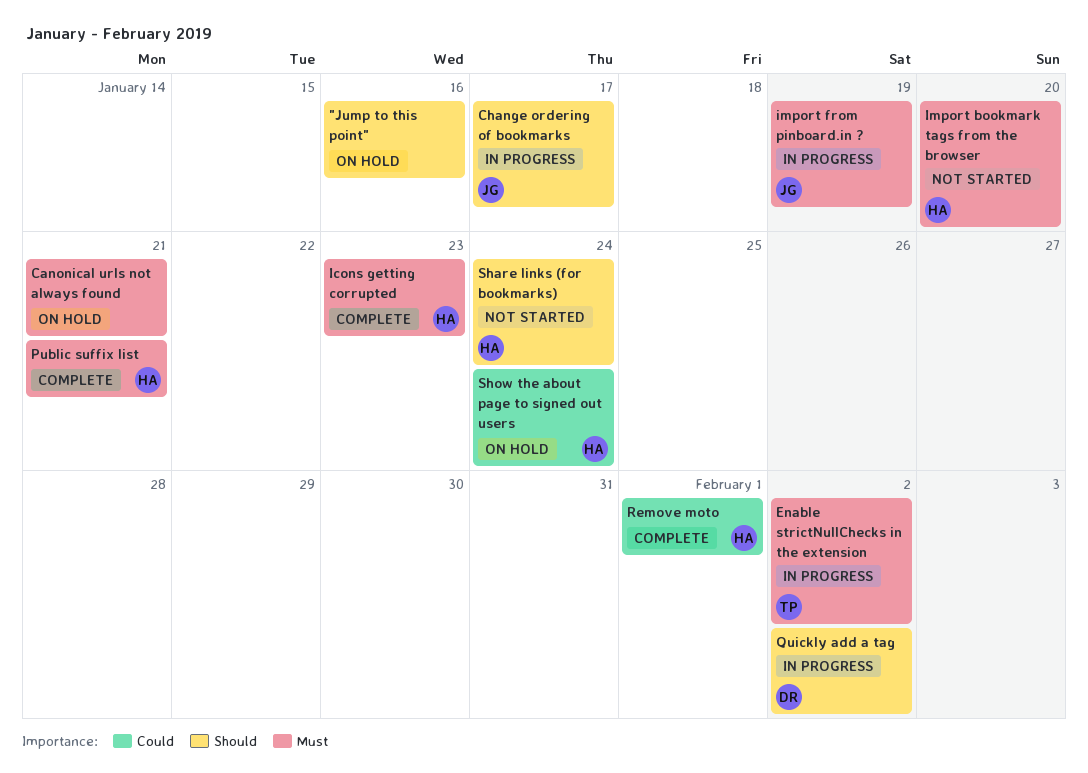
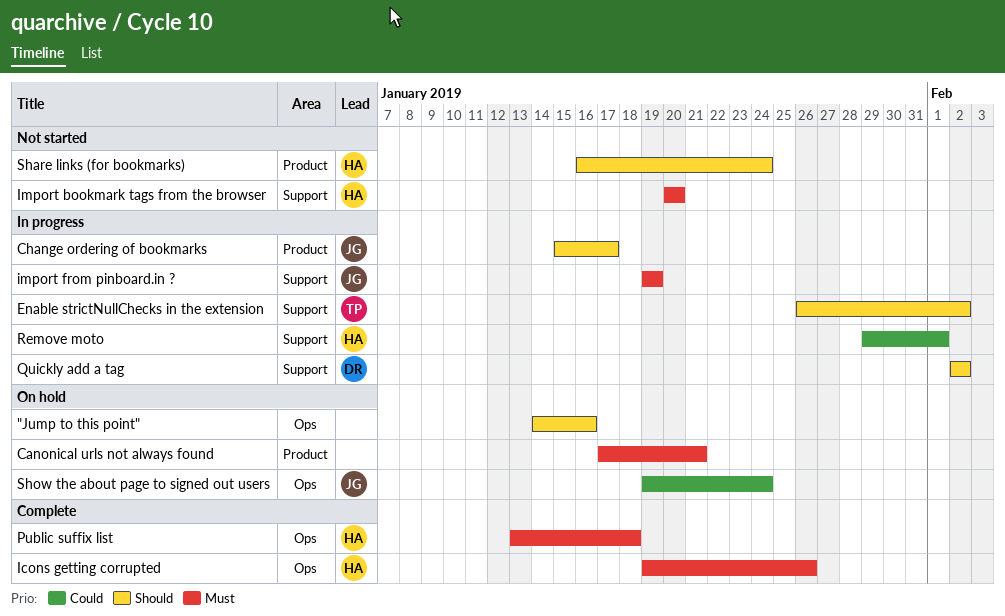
Enable strictNullChecks in the extension, priority: Must -> Should
Icons getting corrupted, due: Jan 23 -> Jan 26
Public suffix list, due: Jan 21 -> Jan 18
Remove moto, status: Complete -> In progress
Show the about page to signed out users, owner: HA -> JG

